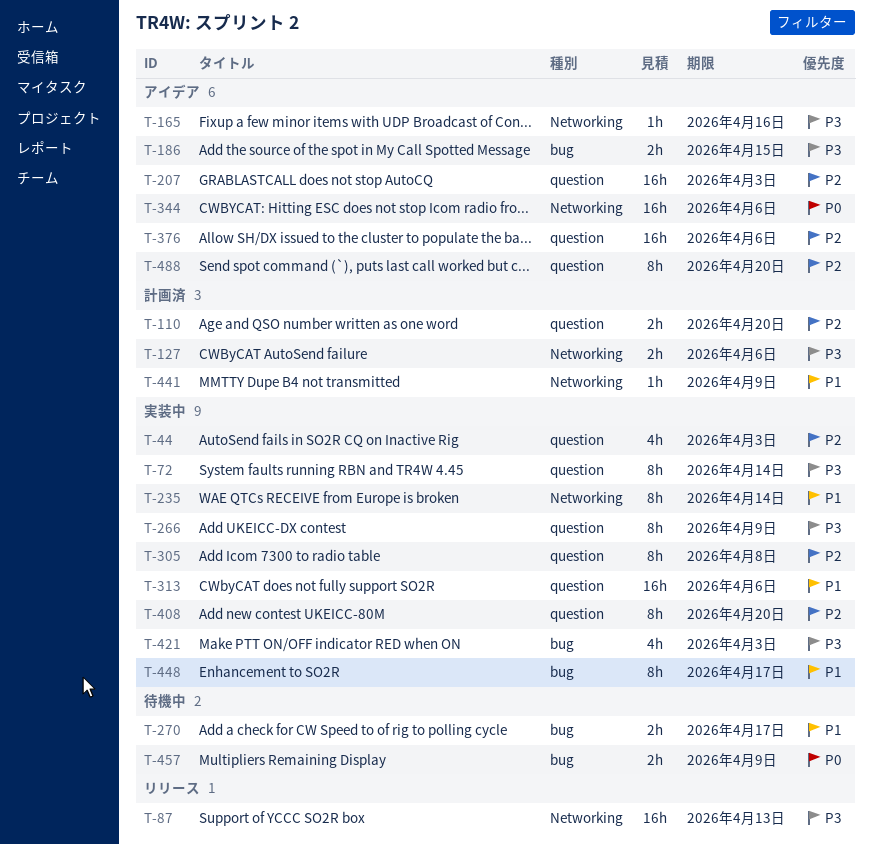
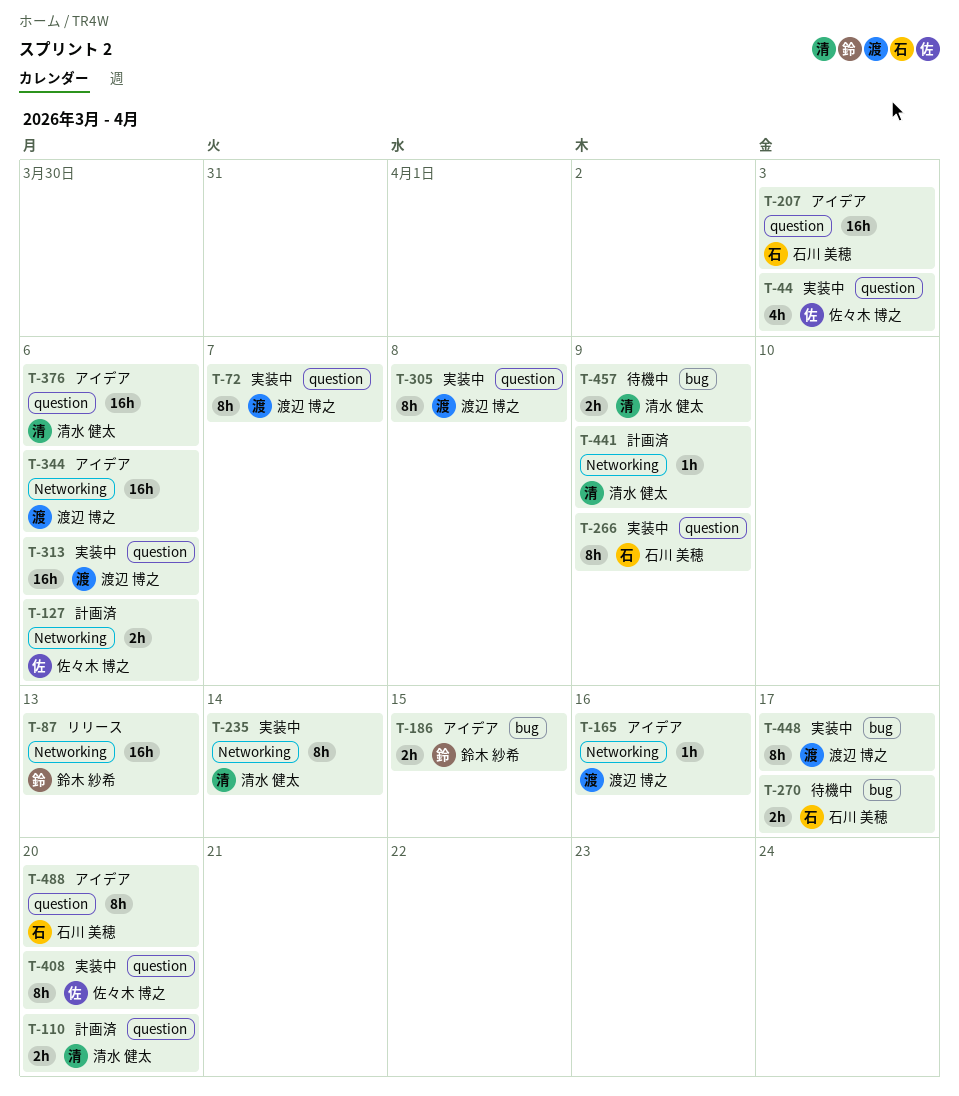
T-72, due: Apr 14 -> Apr 7
T-421: present -> none

